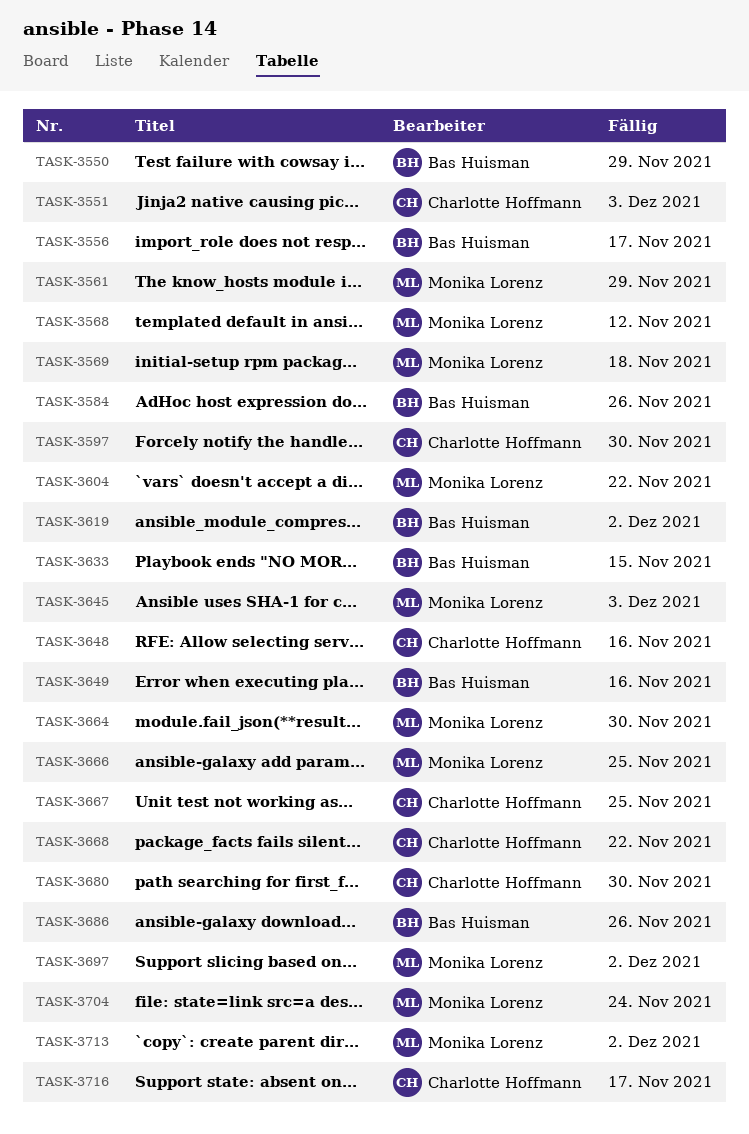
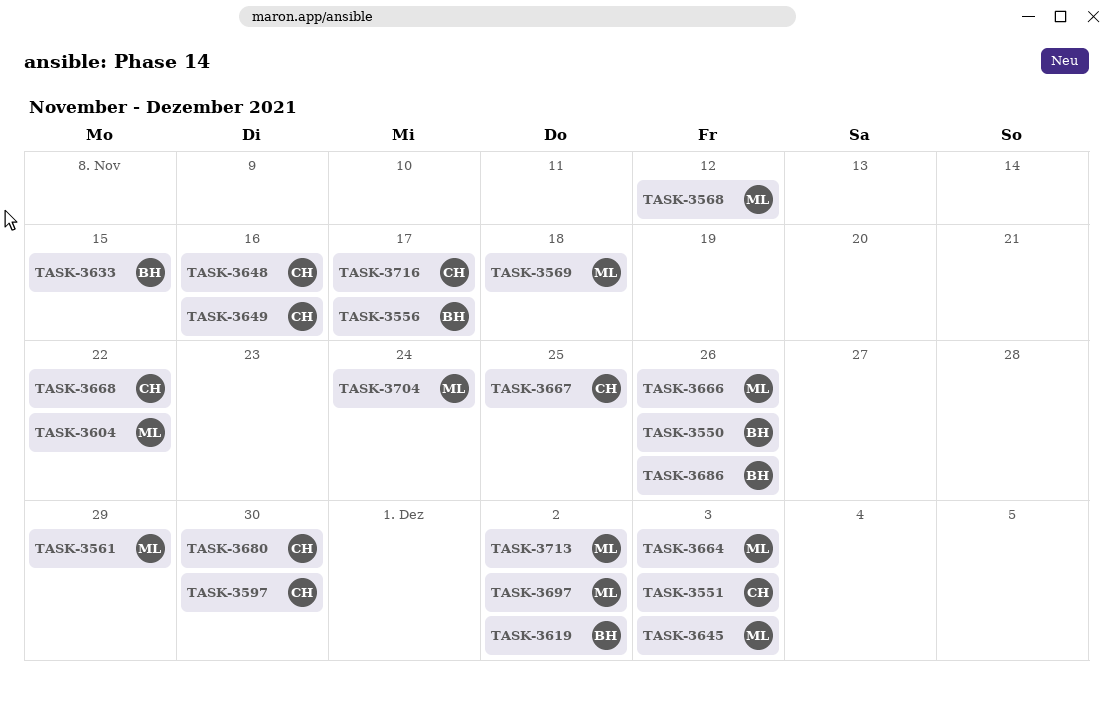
TASK-3550, due: Nov 29 -> Nov 26
TASK-3584: present -> none
TASK-3649, owner: Bas Huisman -> Charlotte Hoffmann
TASK-3664, due: Nov 30 -> Dec 3
TASK-3666, due: Nov 25 -> Nov 26

